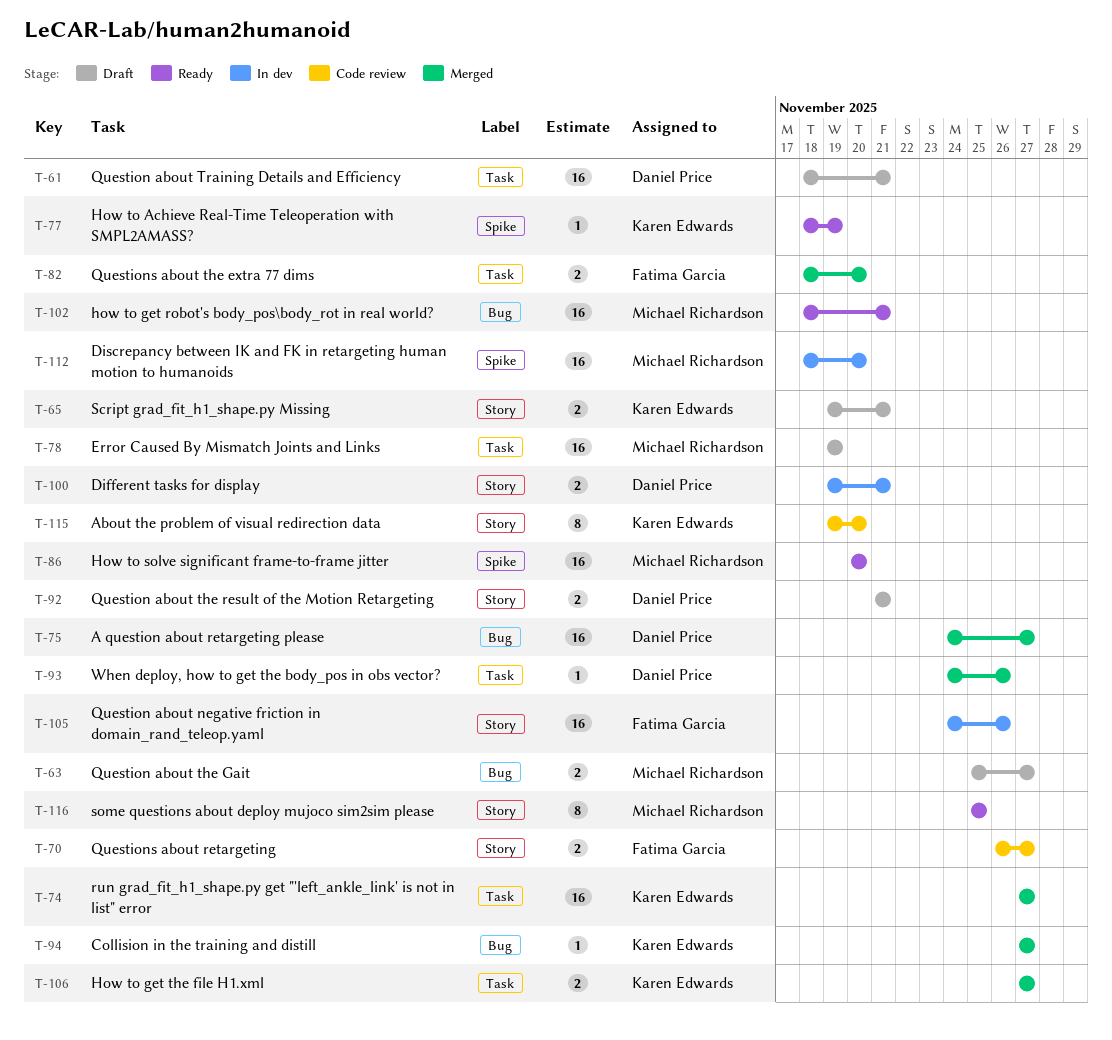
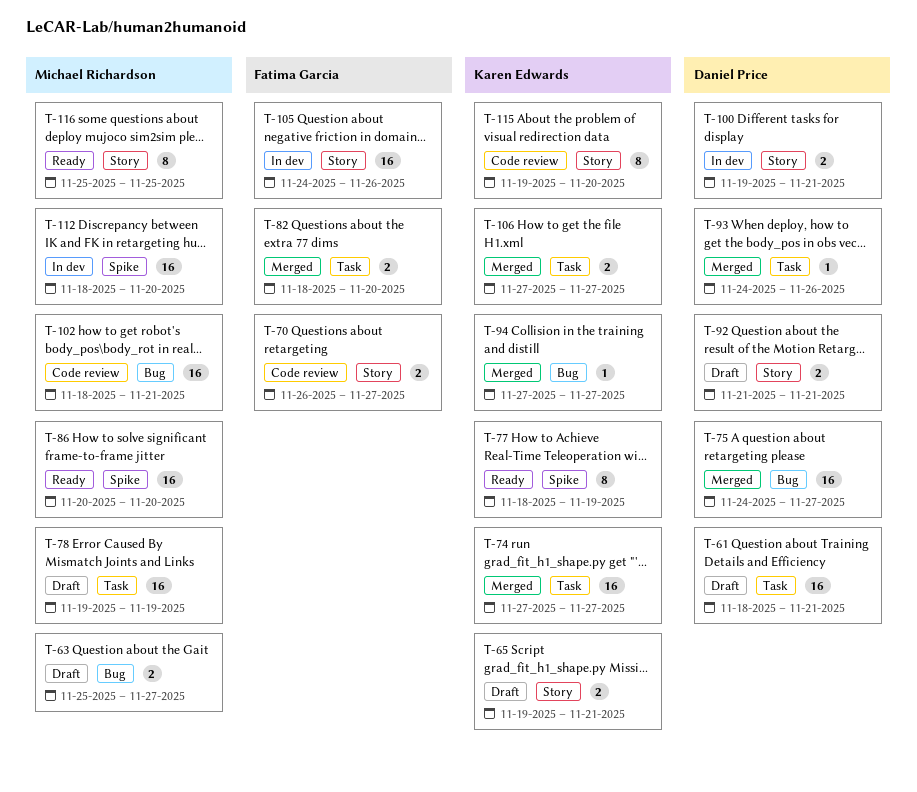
T-77, estimate: 1 -> 8
T-102, status: Ready -> Code review

